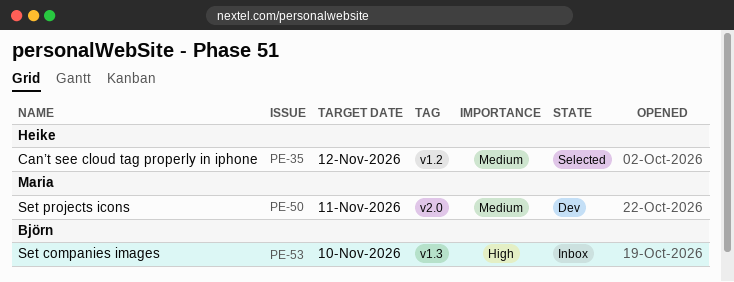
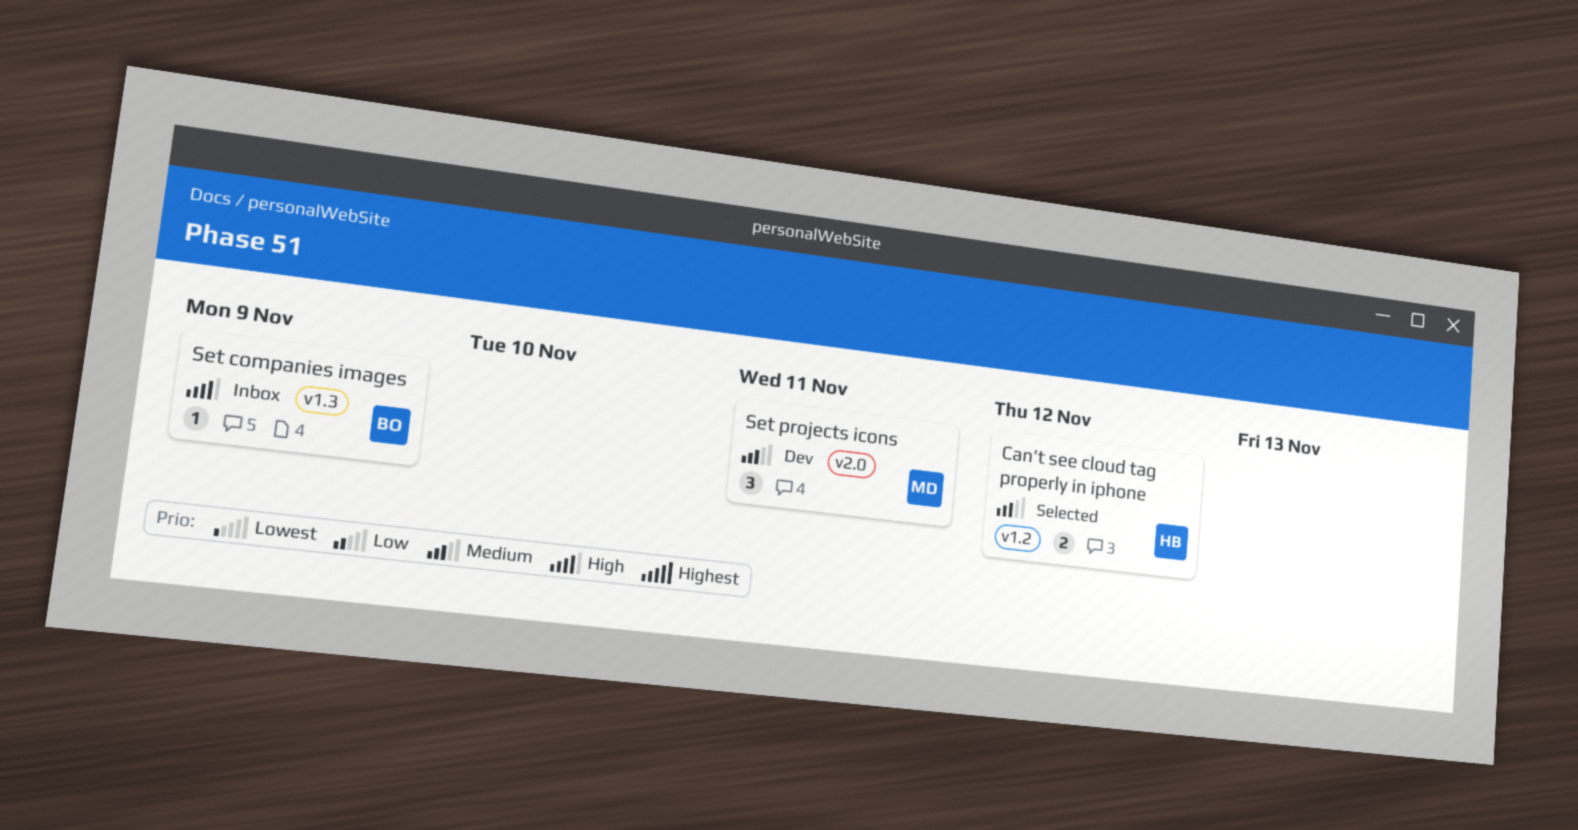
Set companies images, due: Nov 10 -> Nov 9

